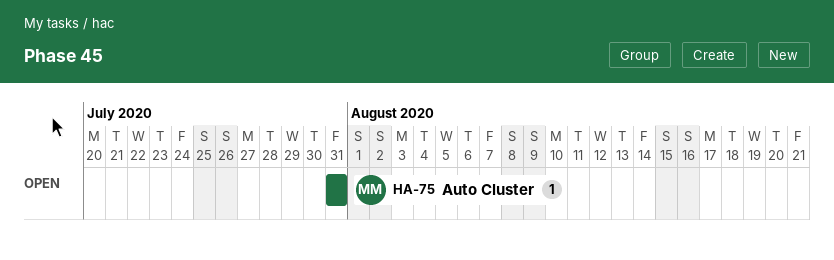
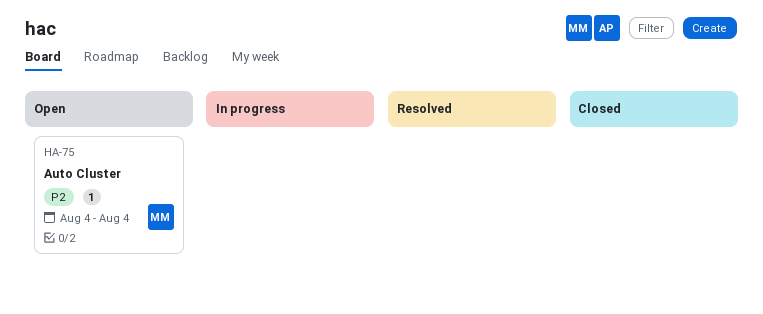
HA-75, start: Jul 31 -> Aug 4
HA-75, due: Jul 31 -> Aug 4

